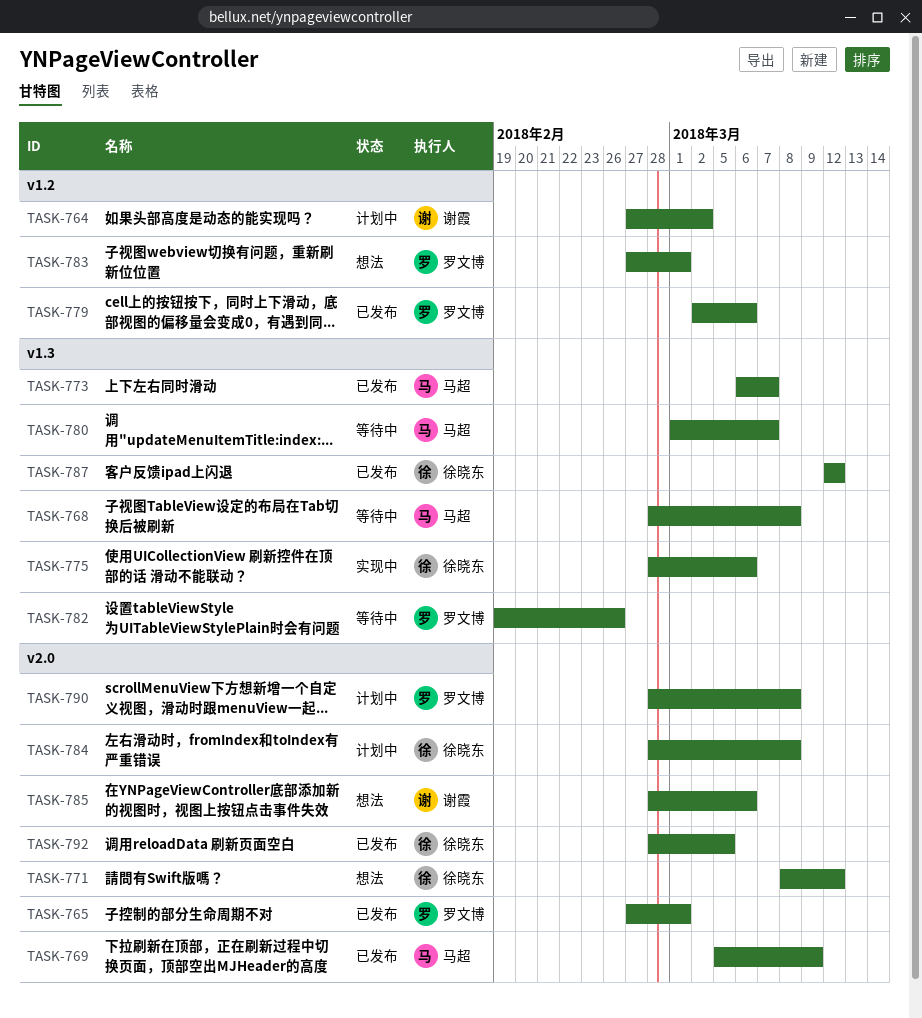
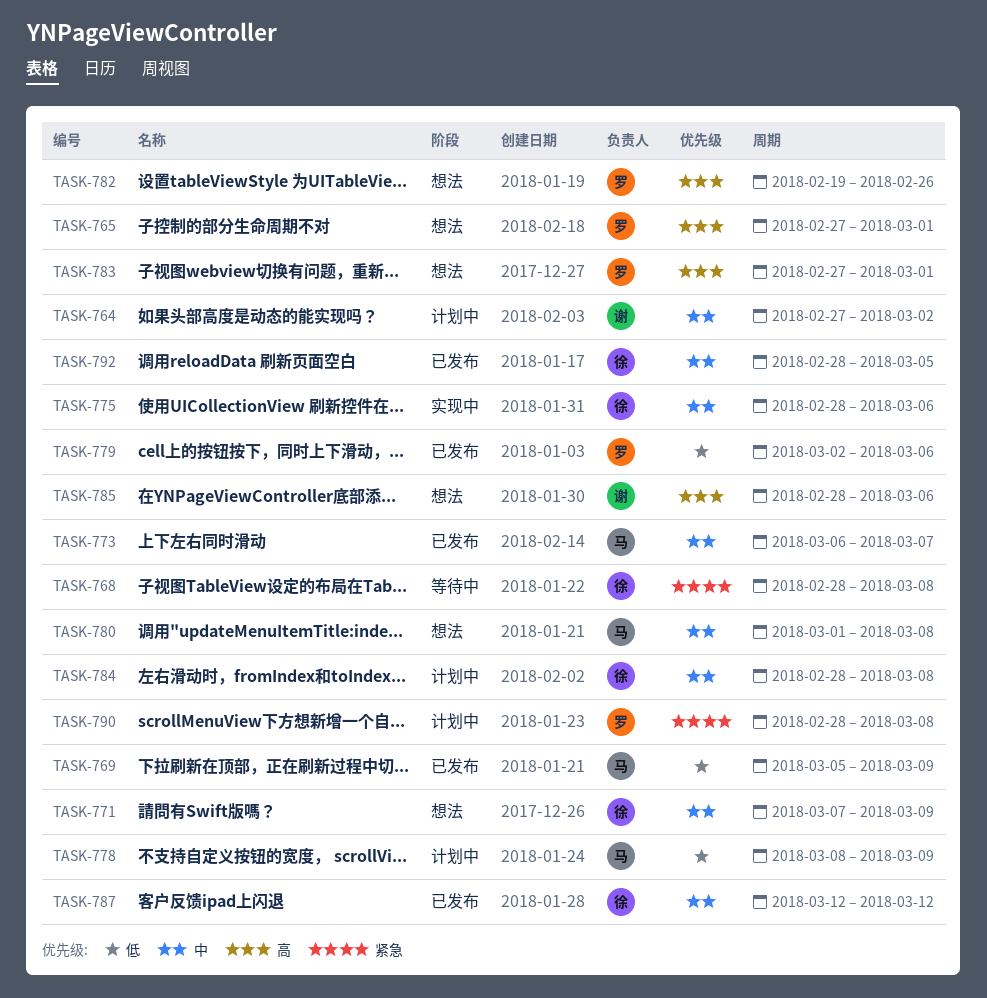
TASK-765, status: 已发布 -> 想法
TASK-768, owner: 马超 -> 徐晓东
TASK-771, start: Mar 8 -> Mar 7
TASK-771, due: Mar 12 -> Mar 9
TASK-778: none -> present
TASK-780, status: 等待中 -> 想法
TASK-780, due: Mar 7 -> Mar 8
TASK-782, status: 等待中 -> 想法

